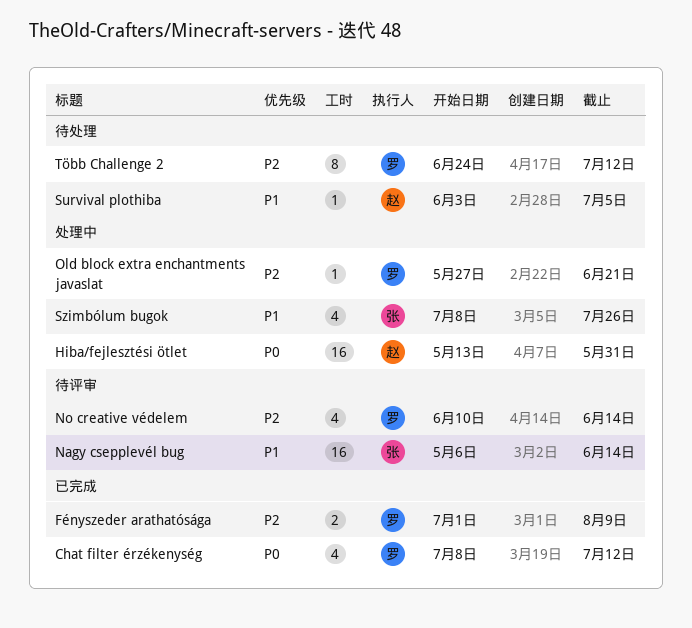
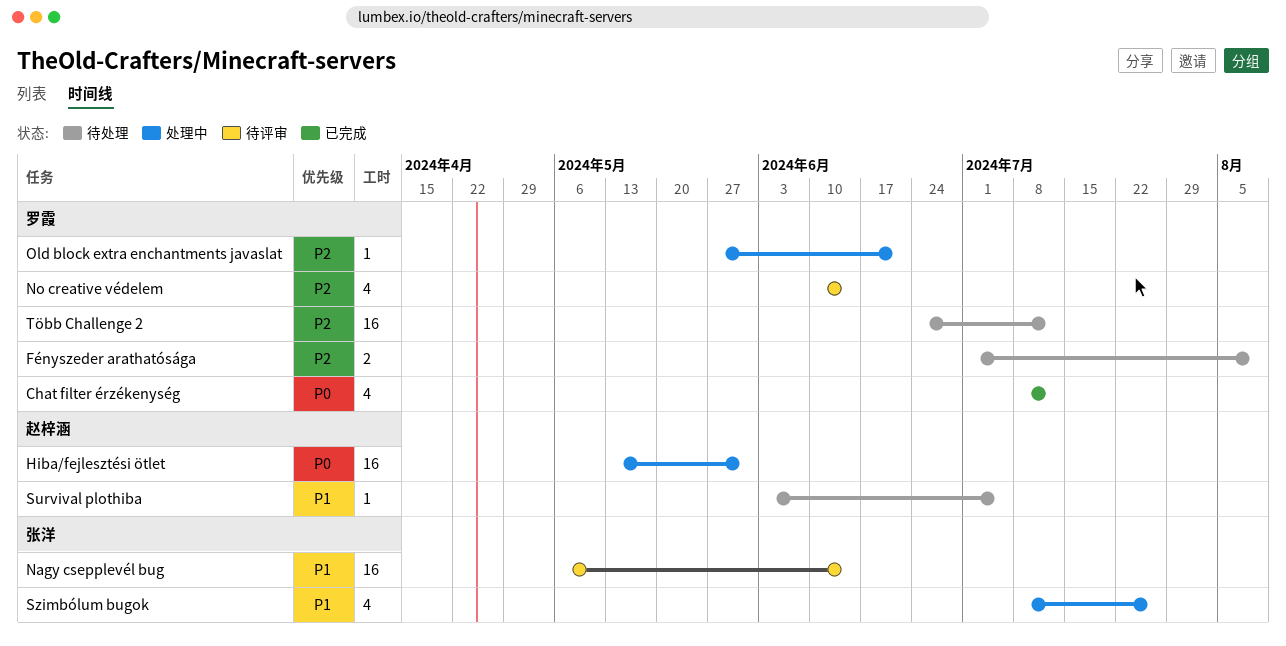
Fényszeder arathatósága, status: 已完成 -> 待处理
Több Challenge 2, estimate: 8 -> 16

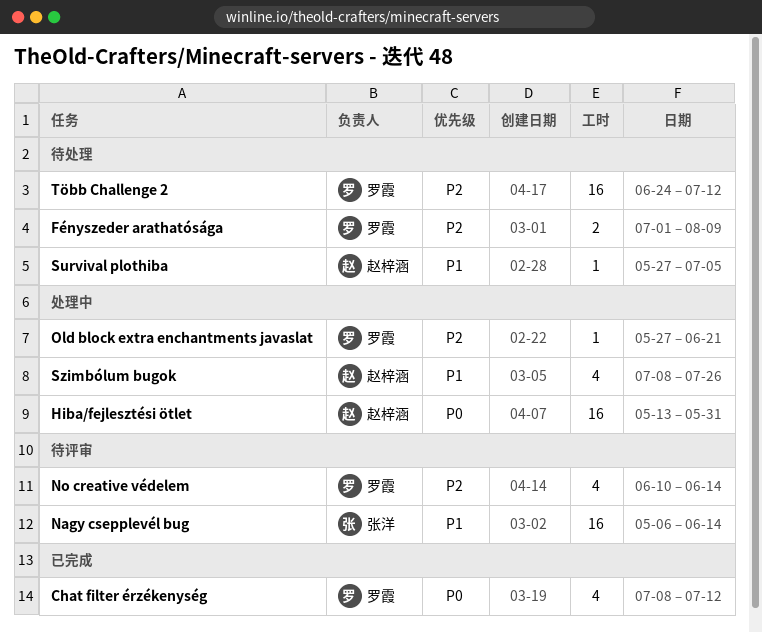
Survival plothiba, start: Jun 3 -> May 27
Szimbólum bugok, owner: 张洋 -> 赵梓涵

